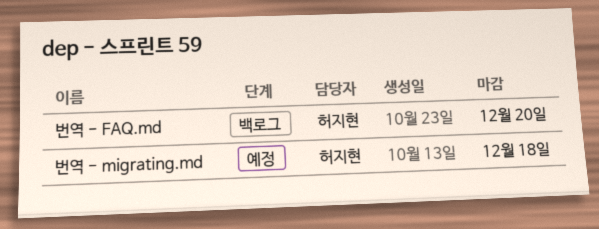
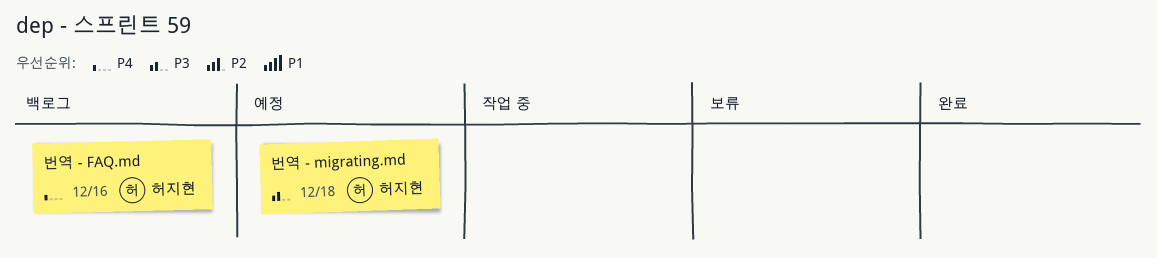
번역 - FAQ.md, due: Dec 20 -> Dec 16

